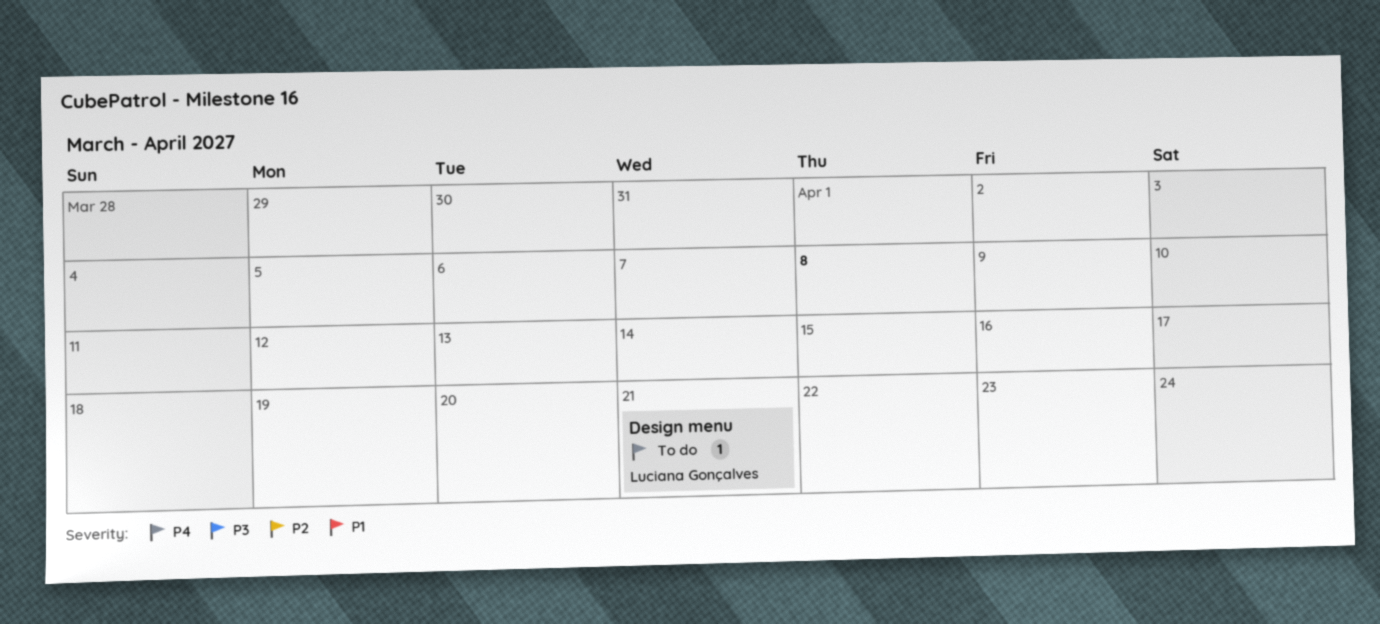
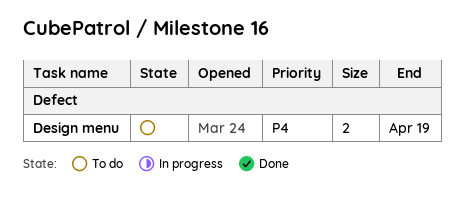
Design menu, estimate: 1 -> 2
Design menu, due: Apr 21 -> Apr 19

